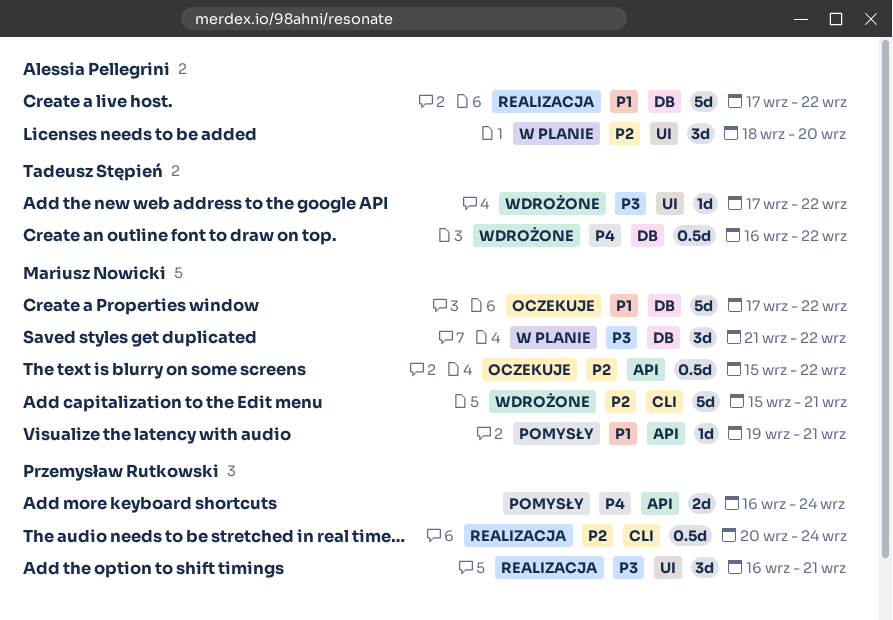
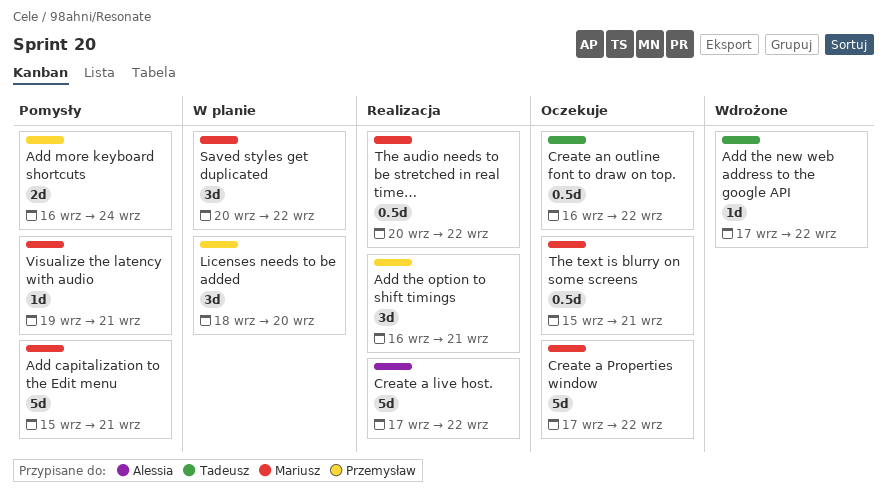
Add capitalization to the Edit menu, status: Wdrożone -> Pomysły
Create an outline font to draw on top., status: Wdrożone -> Oczekuje
Licenses needs to be added, owner: Alessia Pellegrini -> Przemysław Rutkowski
Saved styles get duplicated, start: Sep 21 -> Sep 20
The audio needs to be stretched in real time…, owner: Przemysław Rutkowski -> Mariusz Nowicki
The audio needs to be stretched in real time…, due: Sep 24 -> Sep 22
The text is blurry on some screens, due: Sep 22 -> Sep 21

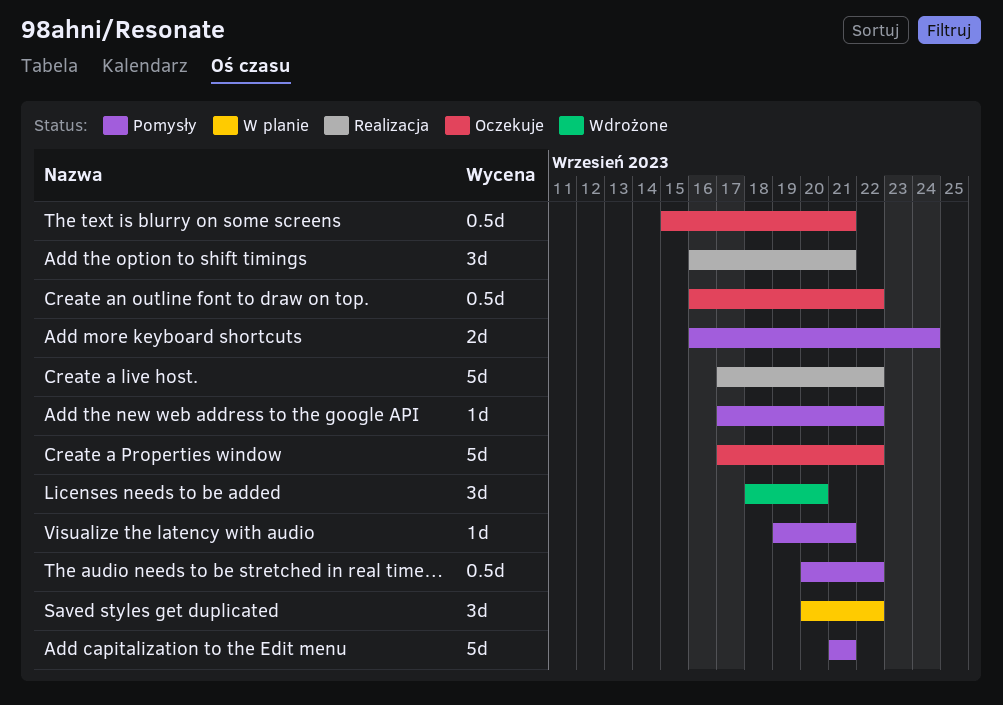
Add capitalization to the Edit menu, start: Sep 15 -> Sep 21
Add the new web address to the google API, status: Wdrożone -> Pomysły
Licenses needs to be added, status: W planie -> Wdrożone
The audio needs to be stretched in real time…, status: Realizacja -> Pomysły

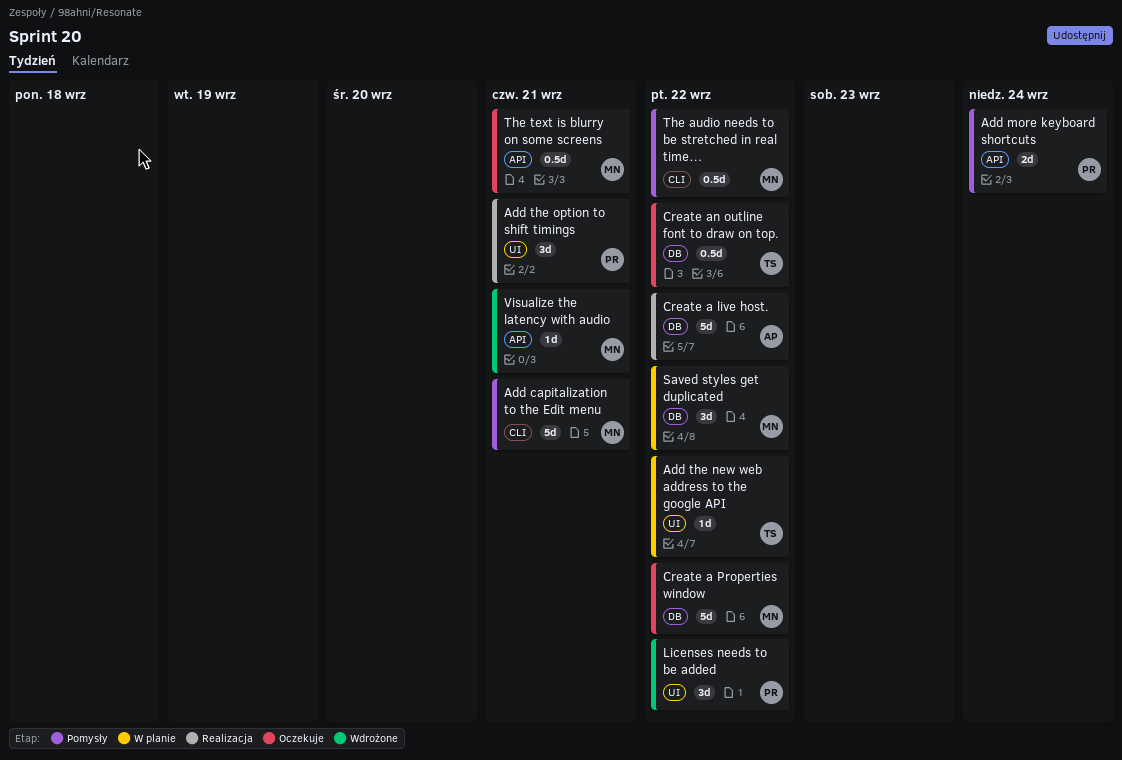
Add the new web address to the google API, status: Pomysły -> W planie
Licenses needs to be added, due: Sep 20 -> Sep 22
Visualize the latency with audio, status: Pomysły -> Wdrożone

